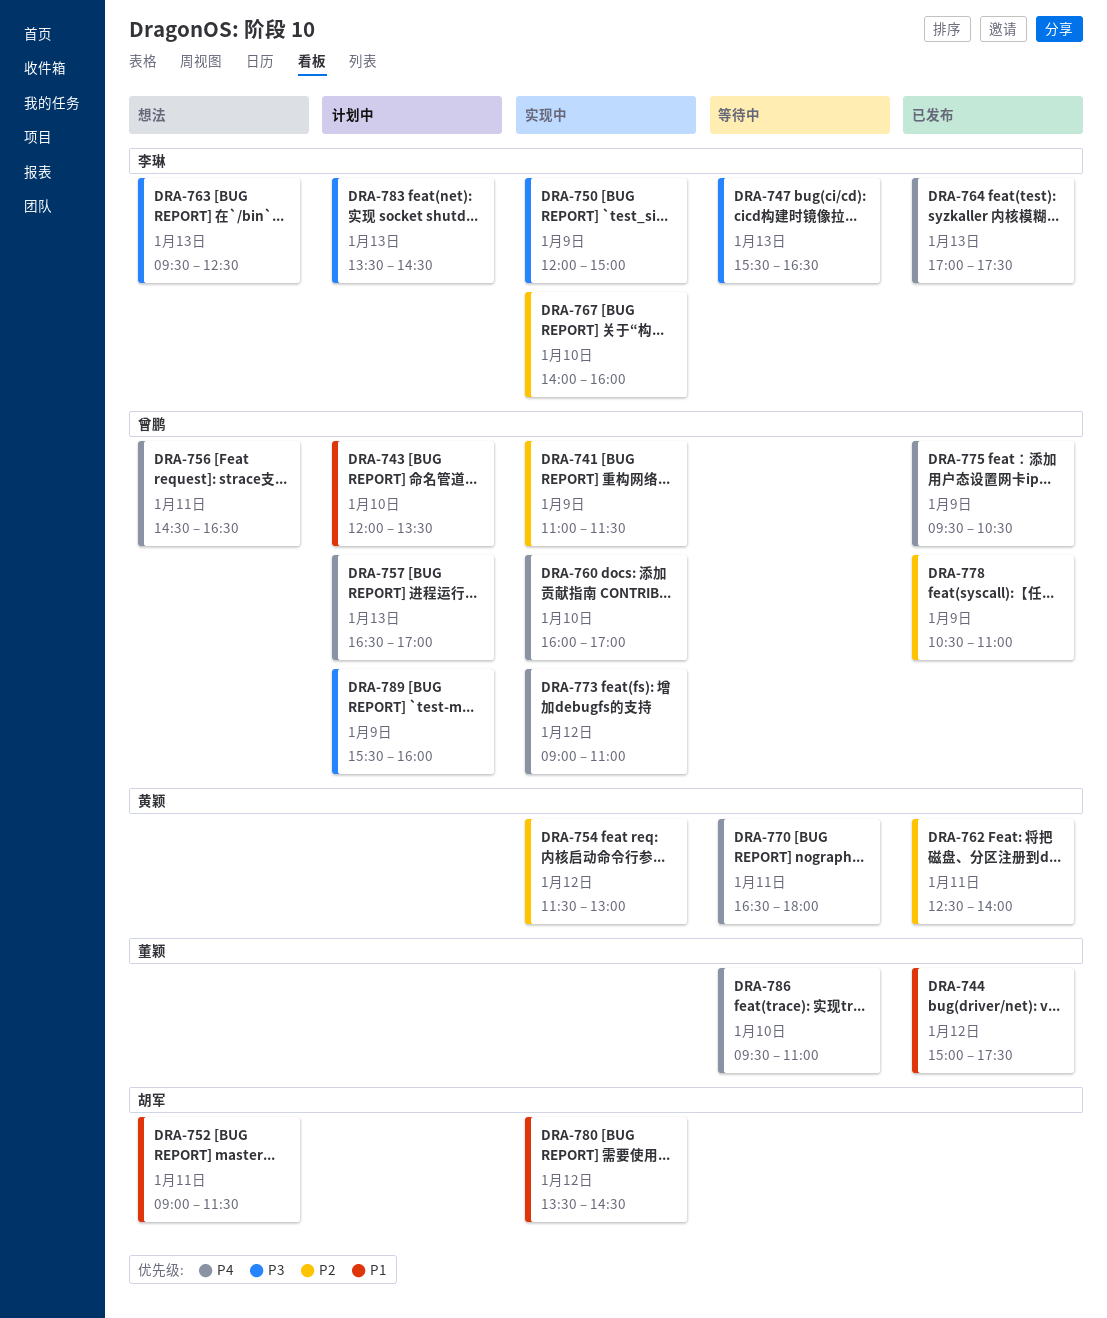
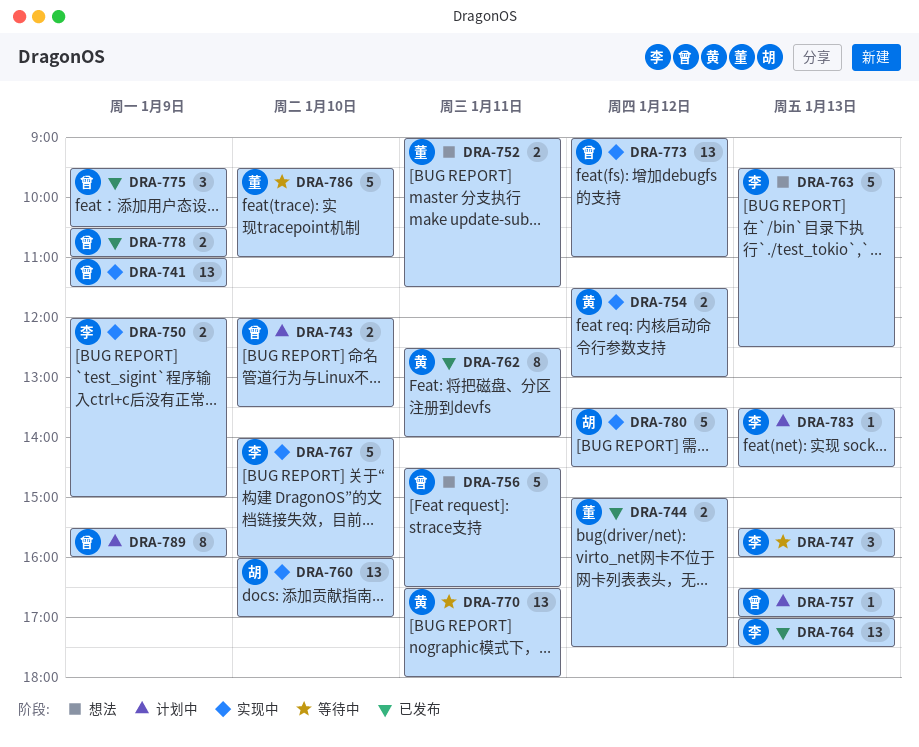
DRA-747, ends: 16:30 -> 16:00
DRA-752, owner: 胡军 -> 董颖
DRA-760, owner: 曾鹏 -> 胡军

